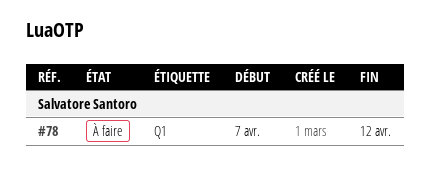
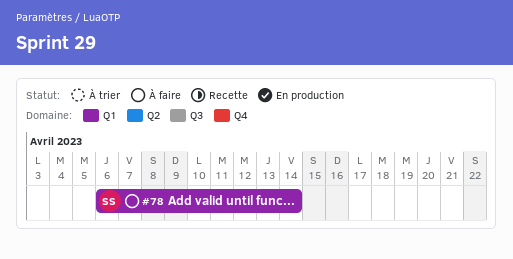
#78, start: Apr 7 -> Apr 6
#78, due: Apr 12 -> Apr 14

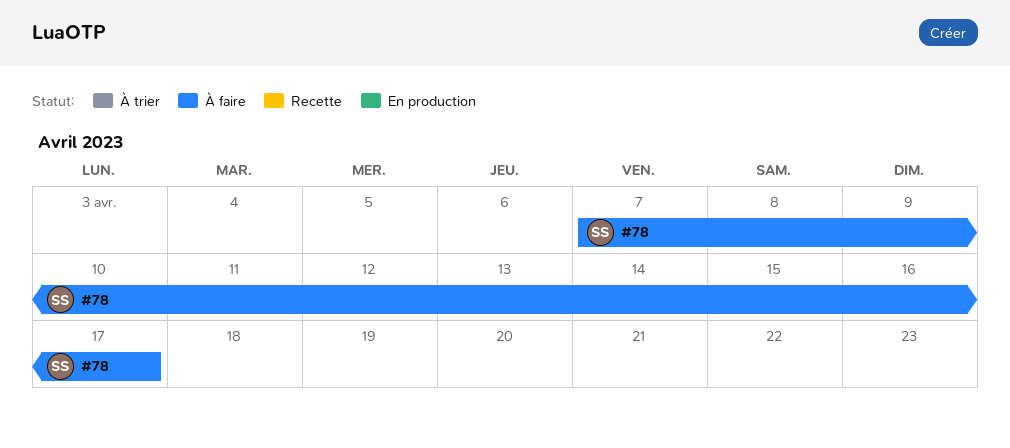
#78, start: Apr 6 -> Apr 7
#78, due: Apr 14 -> Apr 17

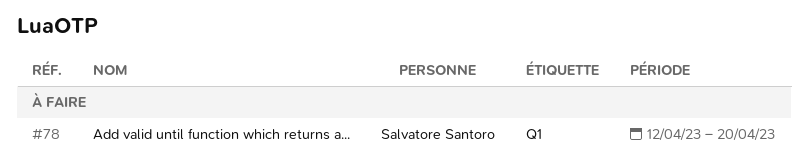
#78, start: Apr 7 -> Apr 12
#78, due: Apr 17 -> Apr 20

